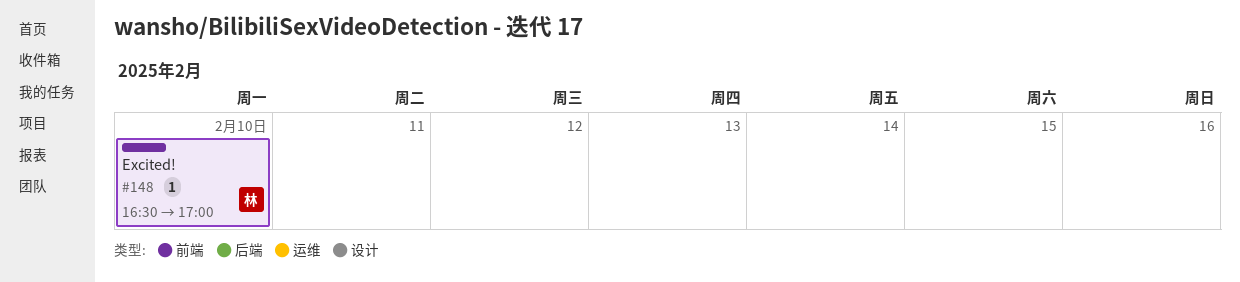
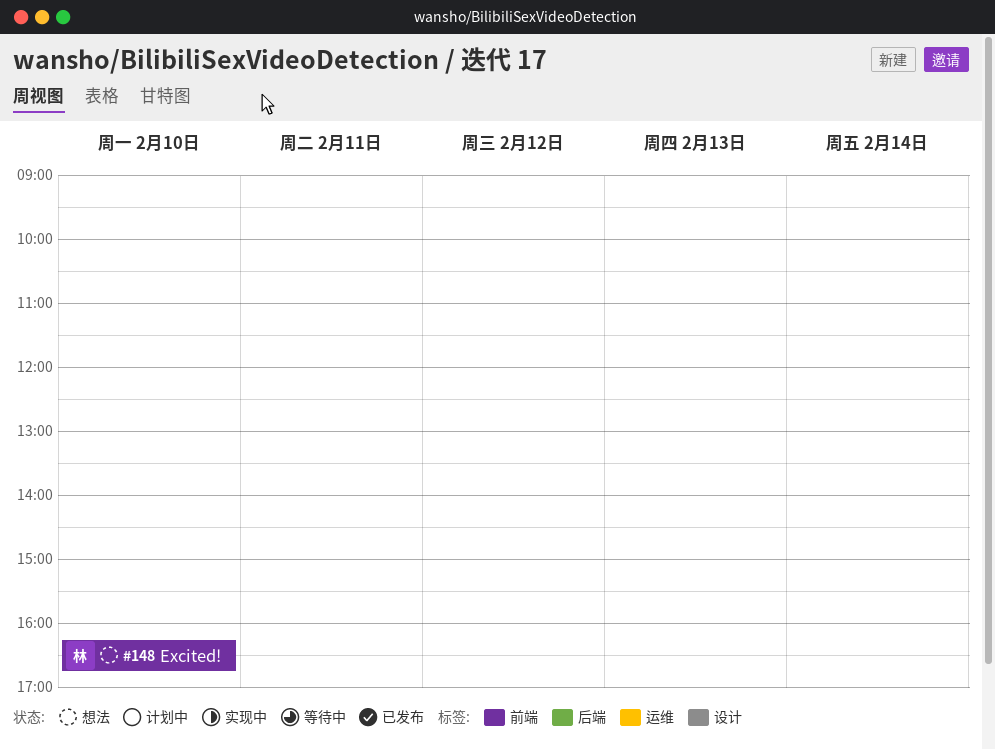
#148, begins: 16:30 -> 16:15
#148, ends: 17:00 -> 16:45

